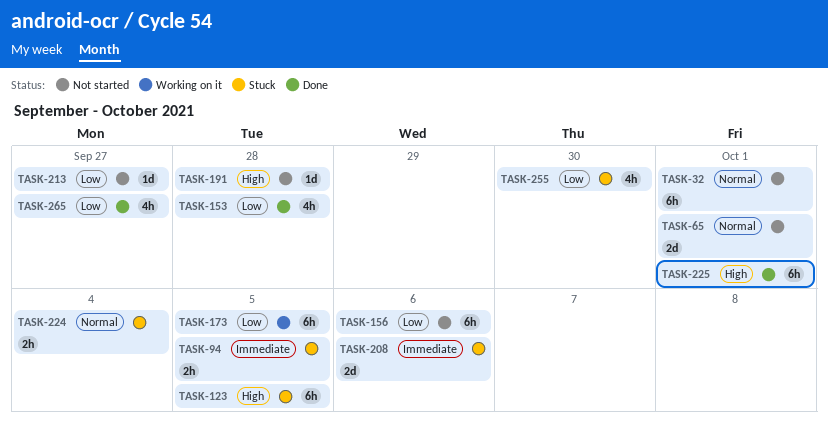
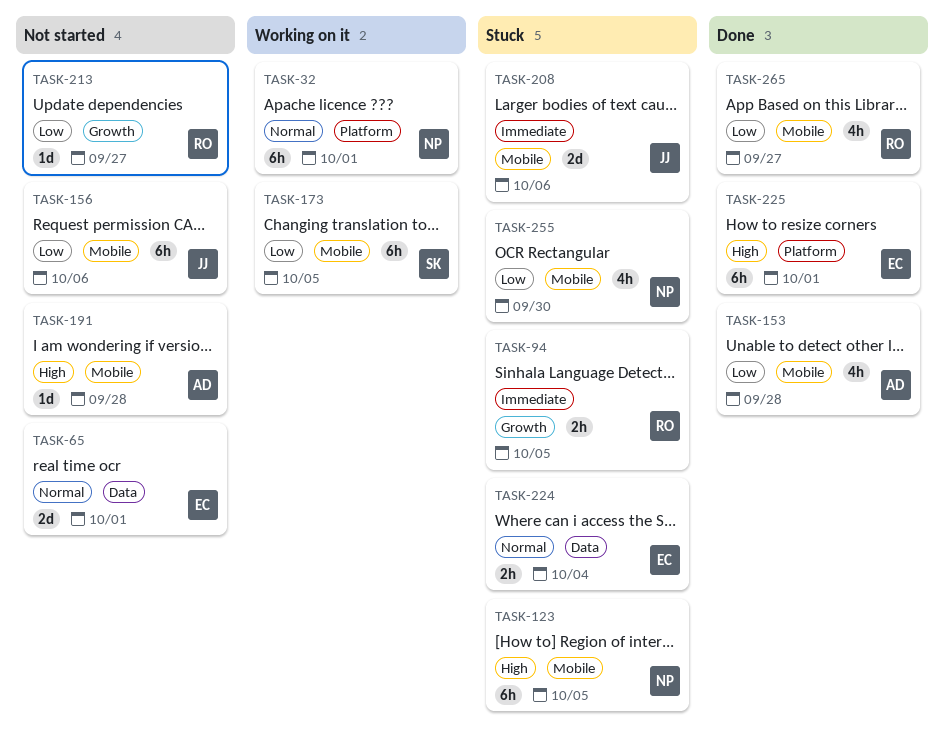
TASK-32, status: Not started -> Working on it

